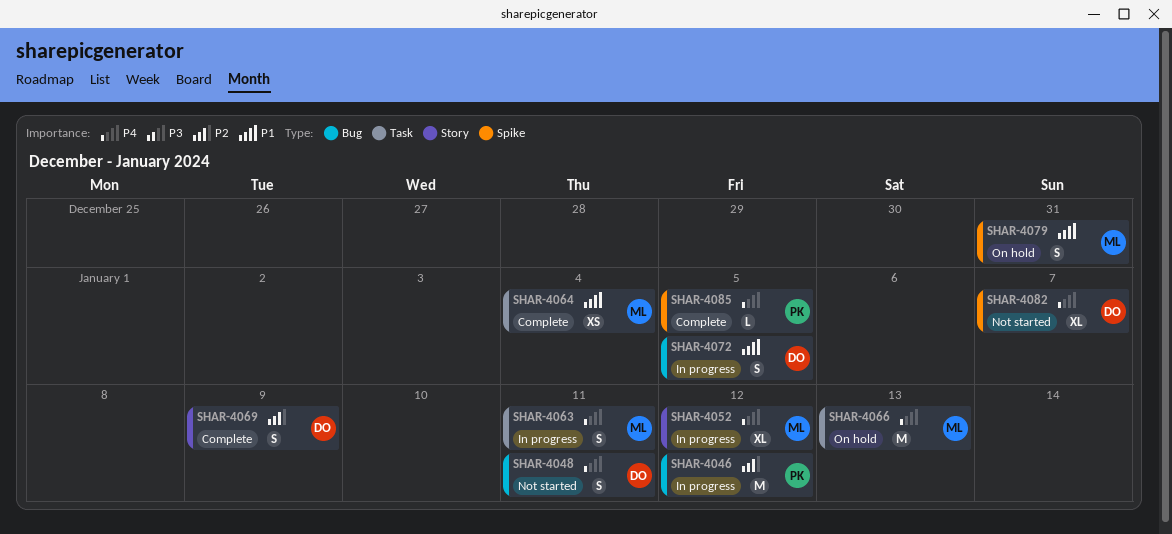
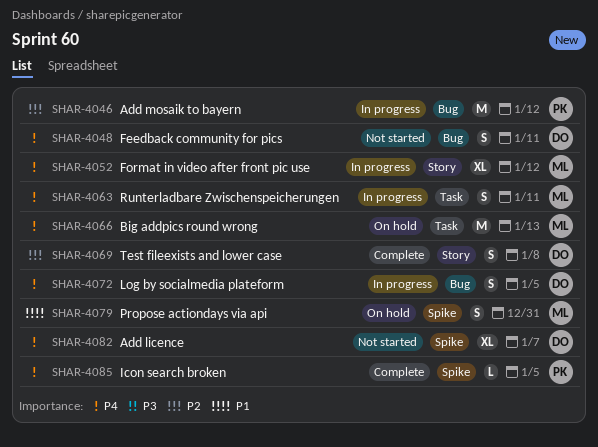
SHAR-4064: present -> none
SHAR-4069, due: Jan 9 -> Jan 8
SHAR-4072, priority: P1 -> P4

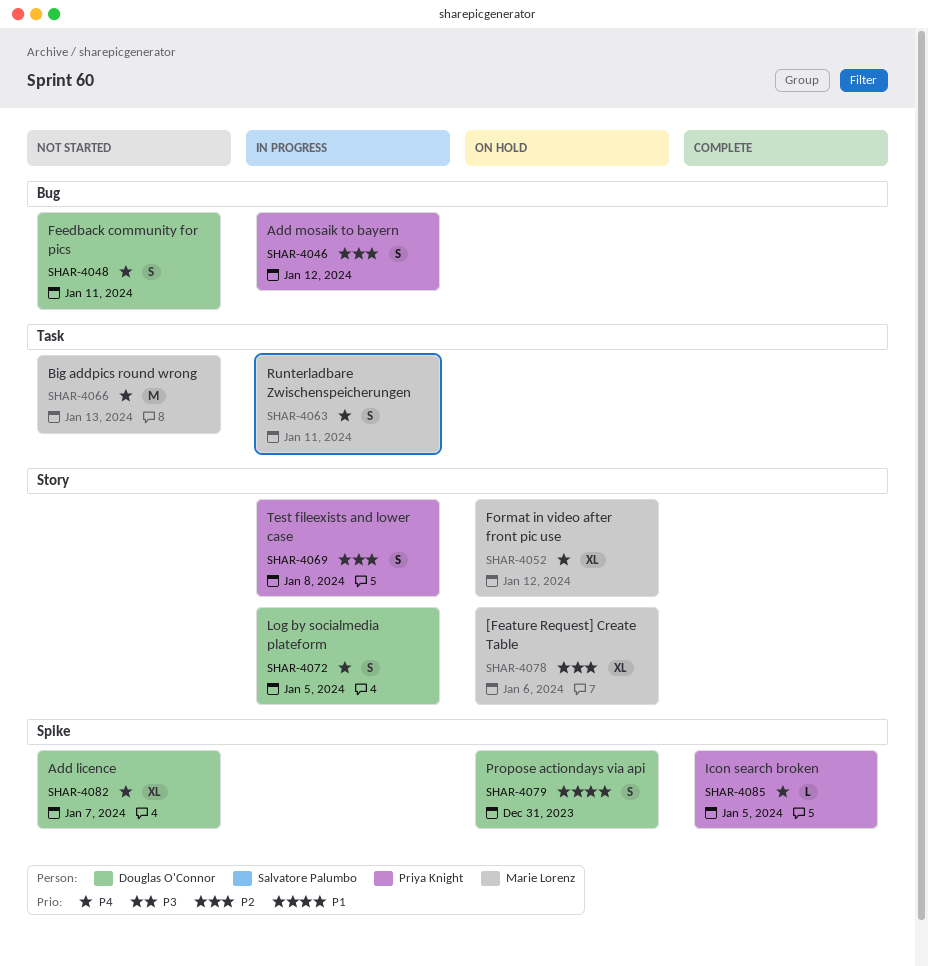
SHAR-4046, estimate: M -> S
SHAR-4052, status: In progress -> On hold
SHAR-4066, status: On hold -> Not started
SHAR-4069, status: Complete -> In progress
SHAR-4069, owner: Douglas O'Connor -> Priya Knight
SHAR-4072, label: Bug -> Story
SHAR-4078: none -> present
SHAR-4079, owner: Marie Lorenz -> Douglas O'Connor

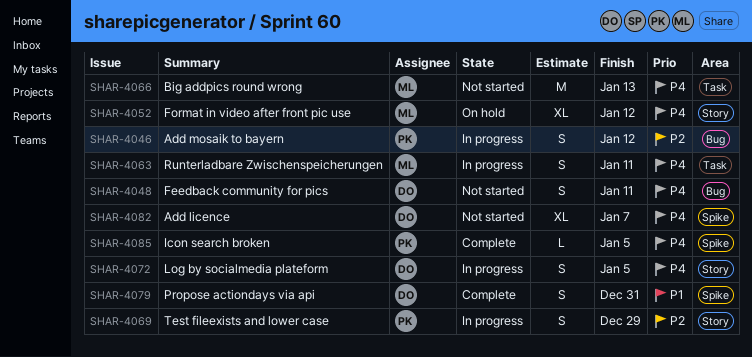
SHAR-4069, due: Jan 8 -> Dec 29
SHAR-4078: present -> none
SHAR-4079, status: On hold -> Complete

